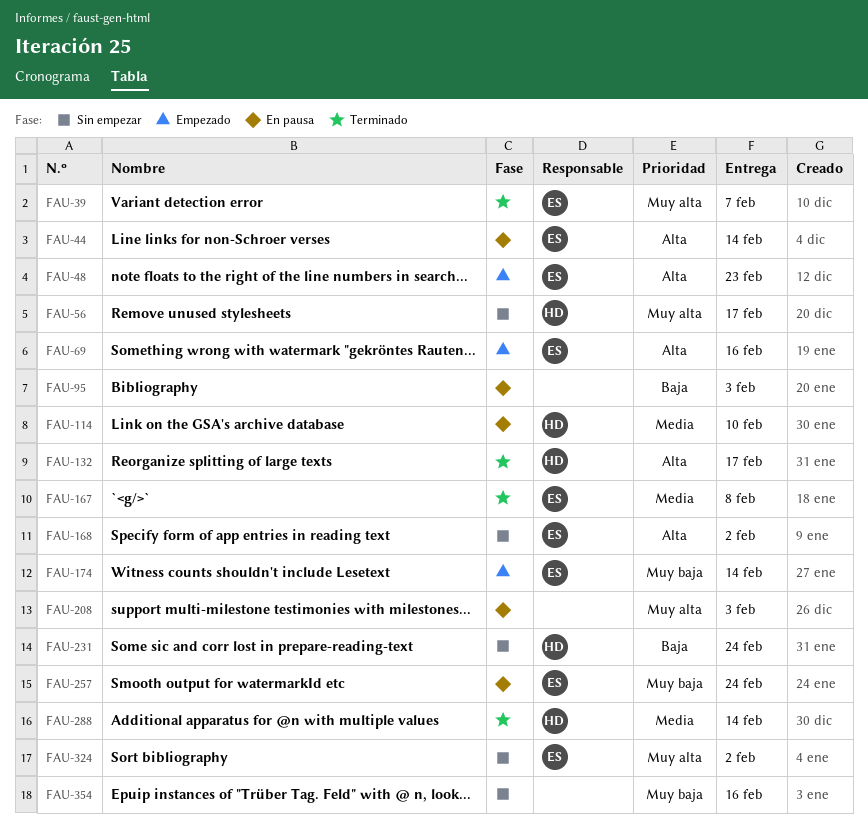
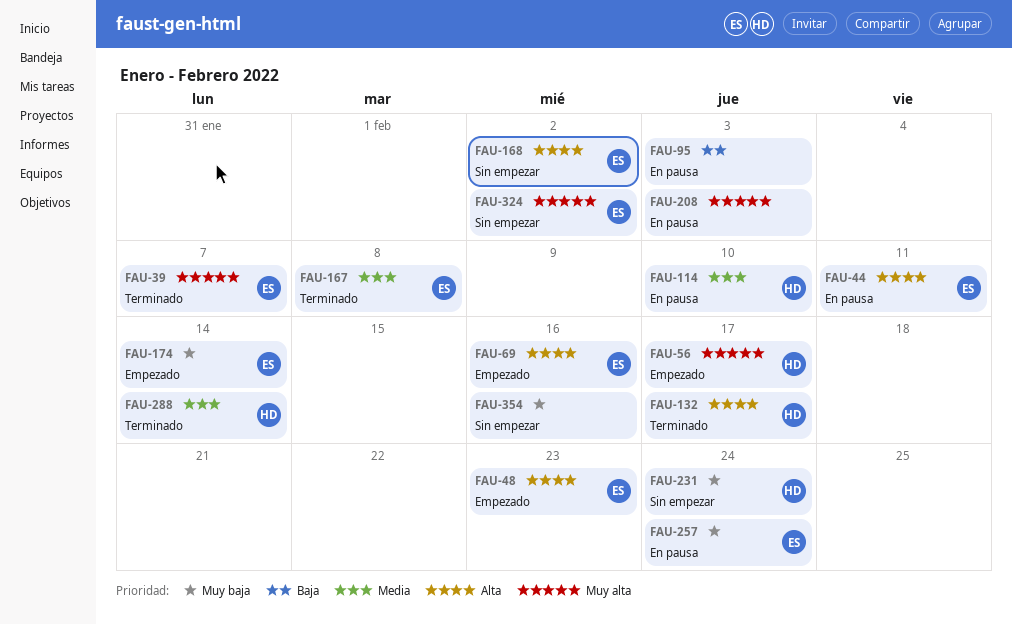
FAU-44, due: Feb 14 -> Feb 11
FAU-56, status: Sin empezar -> Empezado
FAU-231, priority: Baja -> Muy baja

